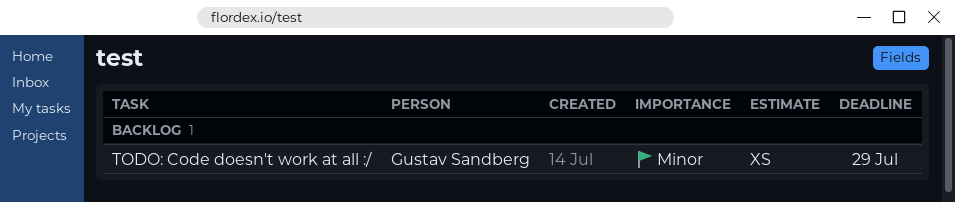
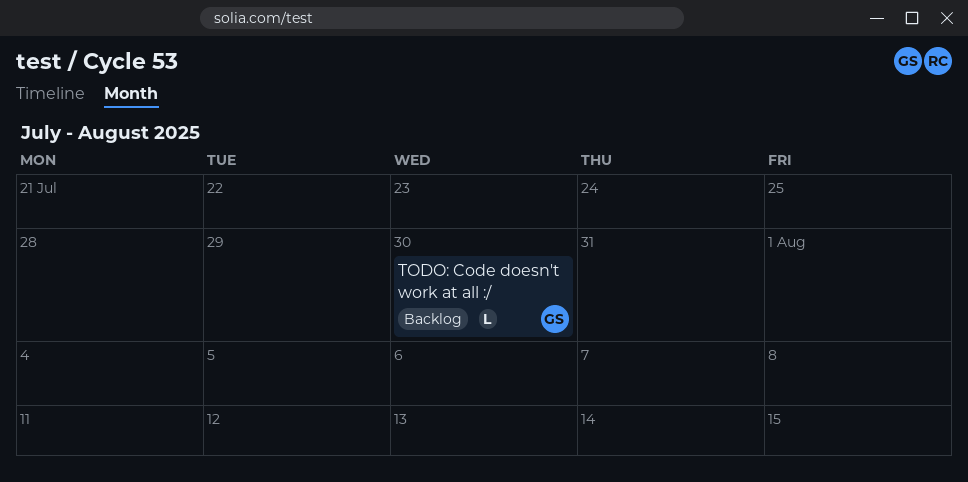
TODO: Code doesn't work at all :/, estimate: XS -> L
TODO: Code doesn't work at all :/, due: Jul 29 -> Jul 30

